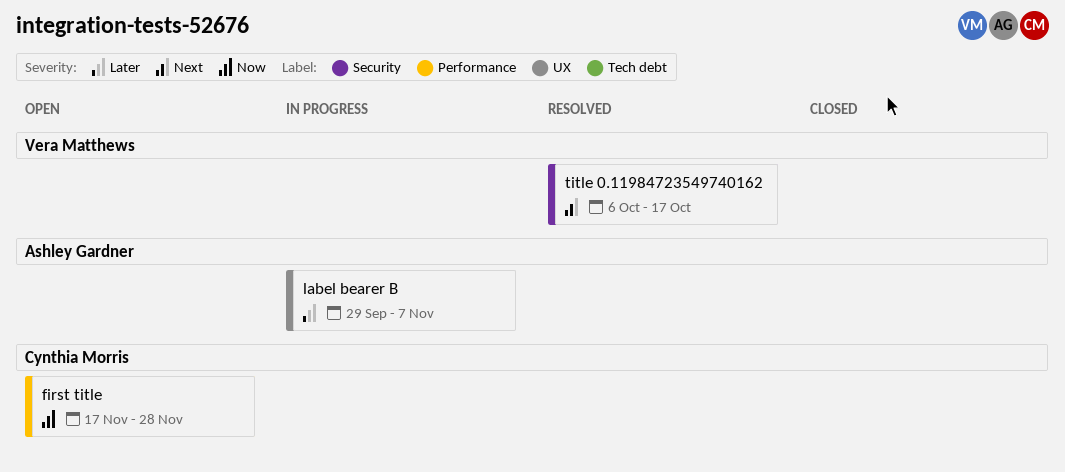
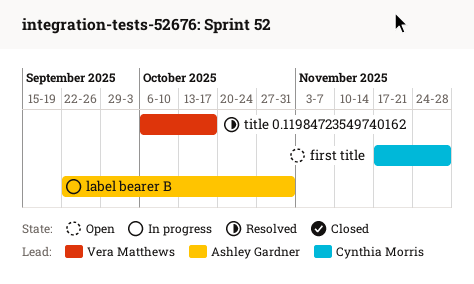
label bearer B, start: Sep 29 -> Sep 22
label bearer B, due: Nov 7 -> Oct 31

